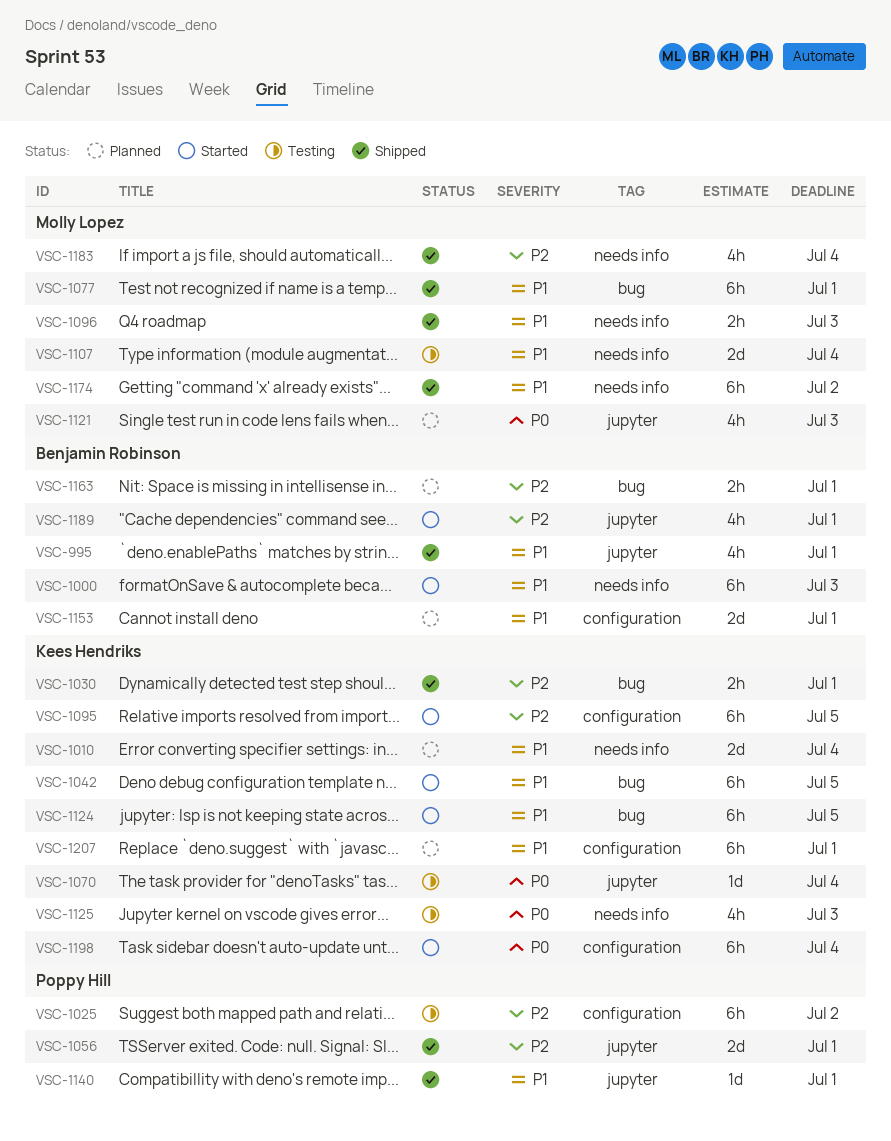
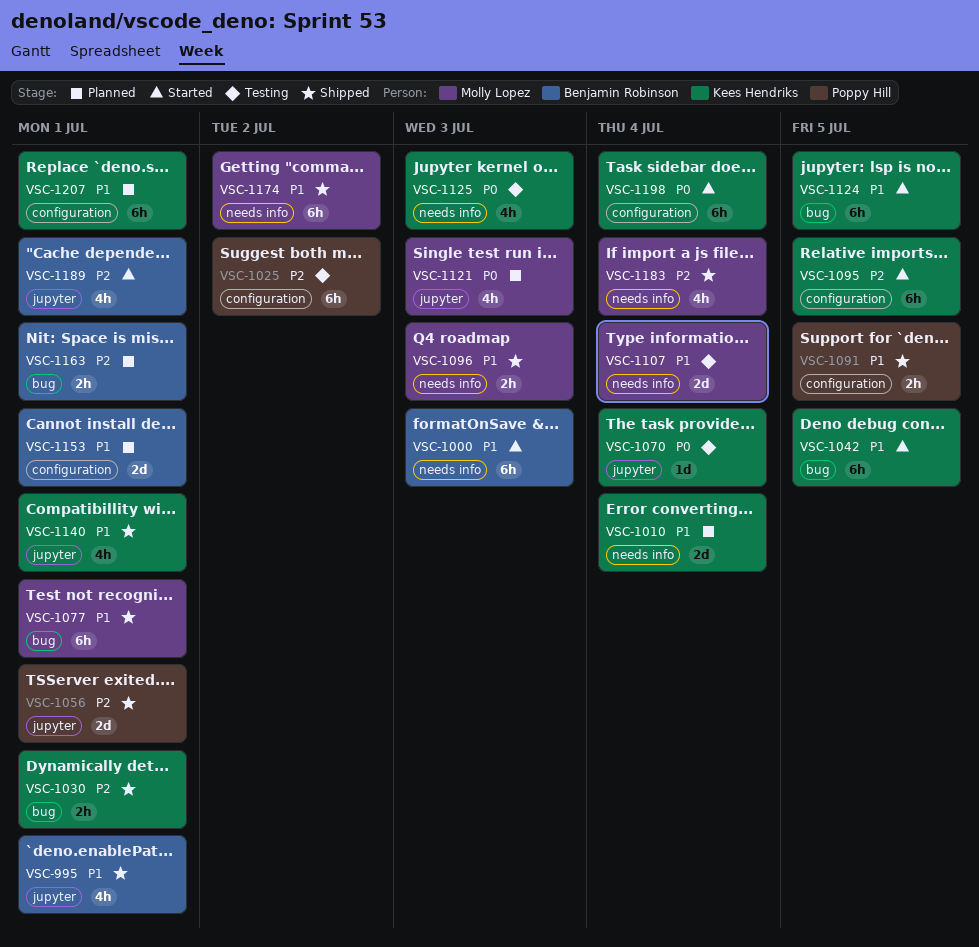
VSC-1091: none -> present
VSC-1140, owner: Poppy Hill -> Kees Hendriks
VSC-1140, estimate: 1d -> 4h

